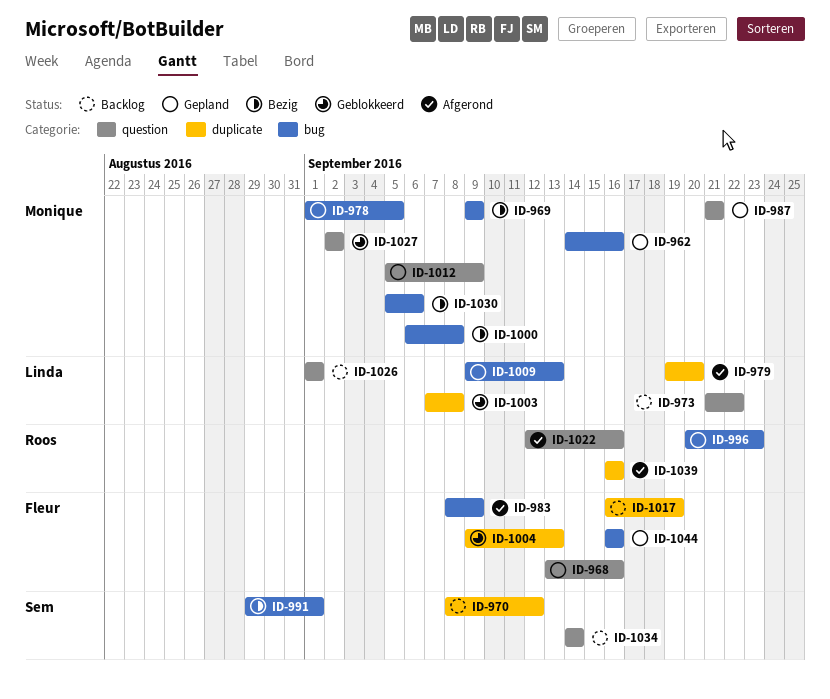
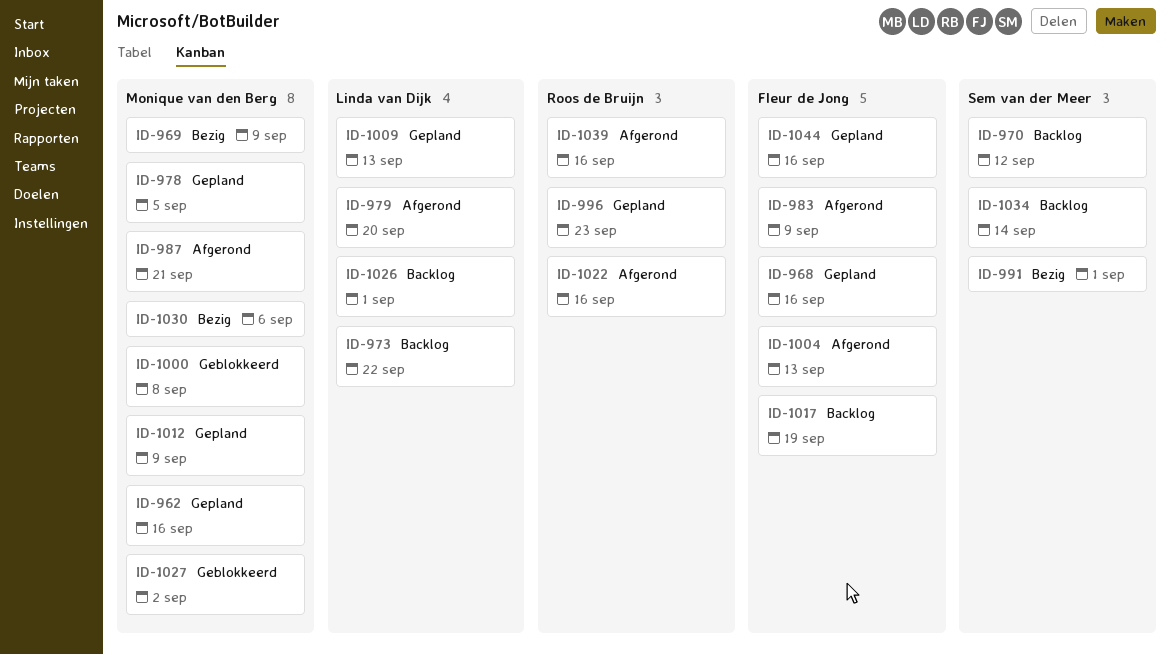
ID-987, status: Gepland -> Afgerond
ID-1000, status: Bezig -> Geblokkeerd
ID-1003: present -> none
ID-1004, status: Geblokkeerd -> Afgerond

